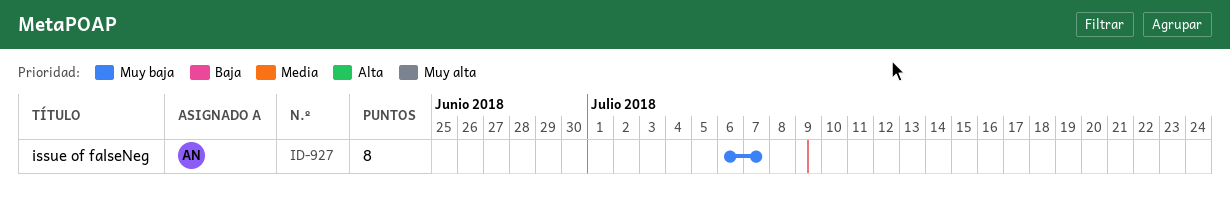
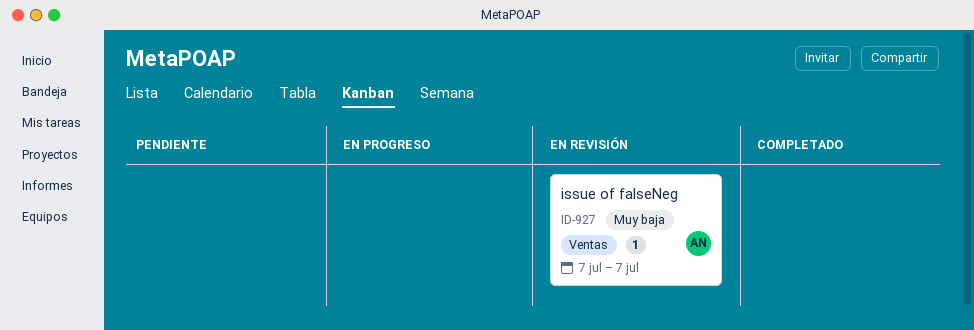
ID-927, estimate: 8 -> 1
ID-927, start: Jul 6 -> Jul 7

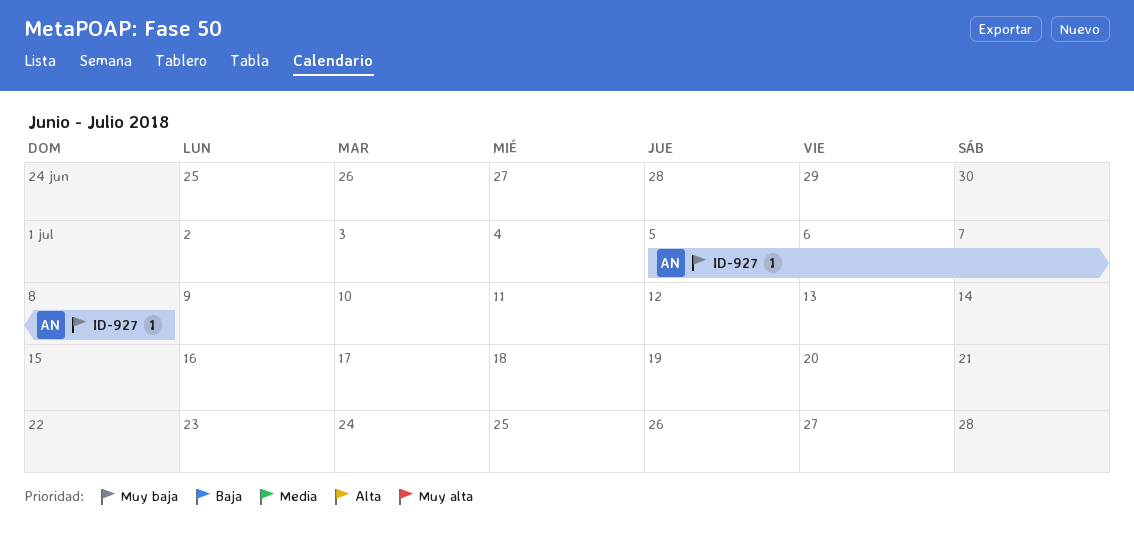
ID-927, start: Jul 7 -> Jul 5
ID-927, due: Jul 7 -> Jul 8

